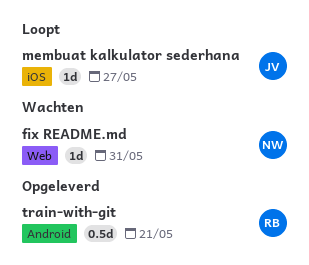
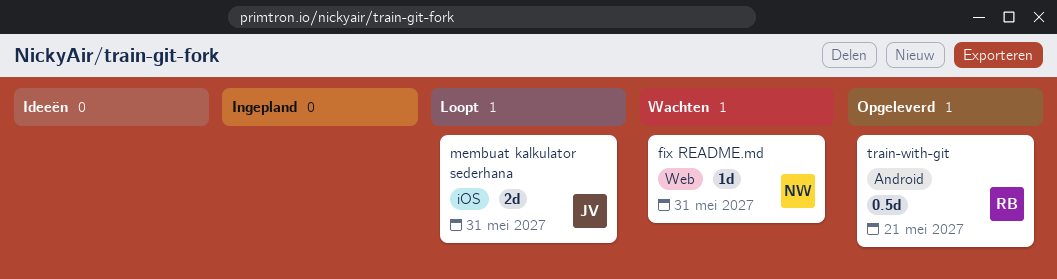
membuat kalkulator sederhana, estimate: 1d -> 2d
membuat kalkulator sederhana, due: May 27 -> May 31

